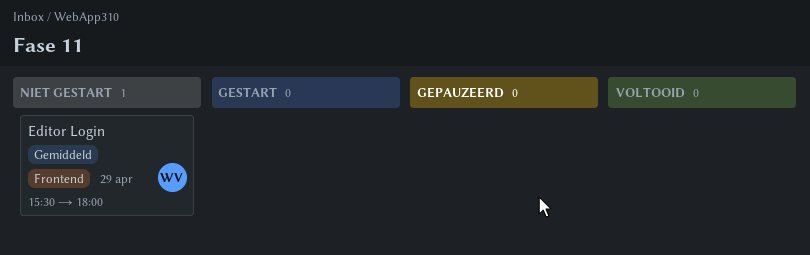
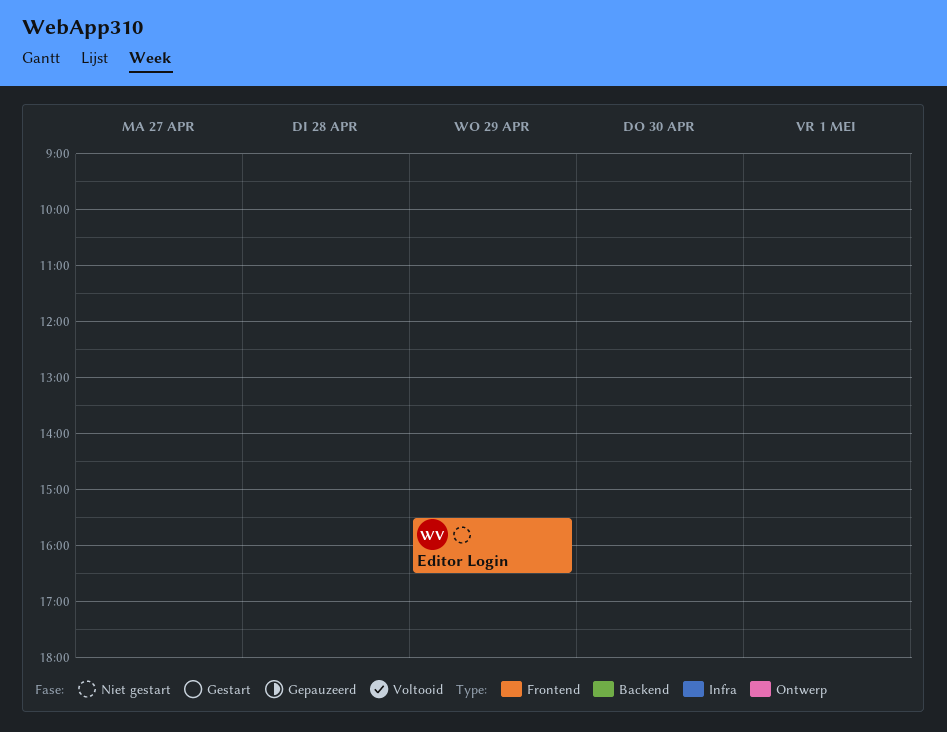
Editor Login, ends: 18:00 -> 16:30

